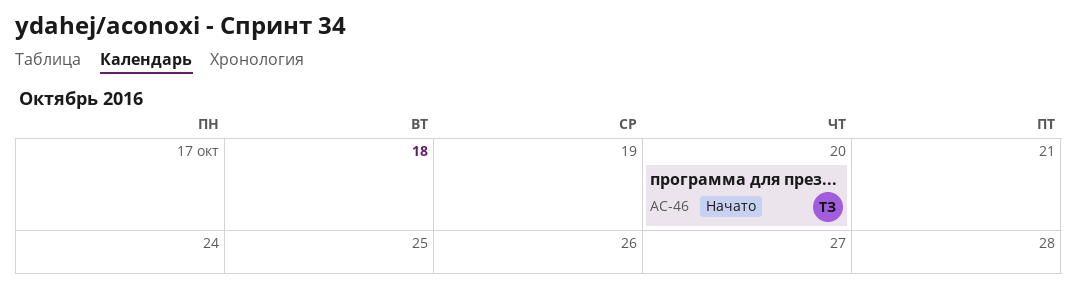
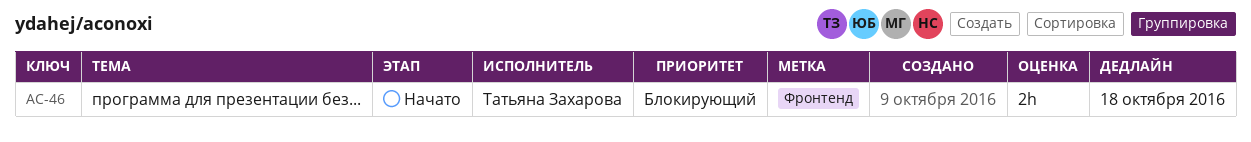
AC-46, due: Oct 20 -> Oct 18

